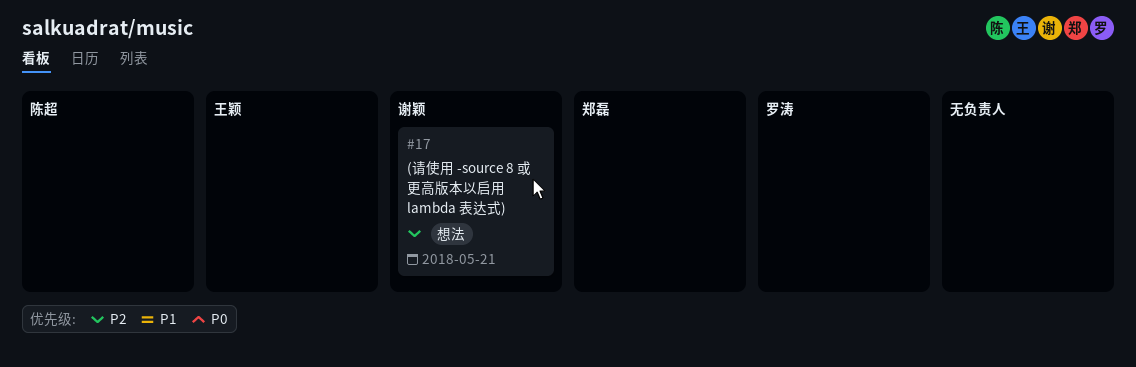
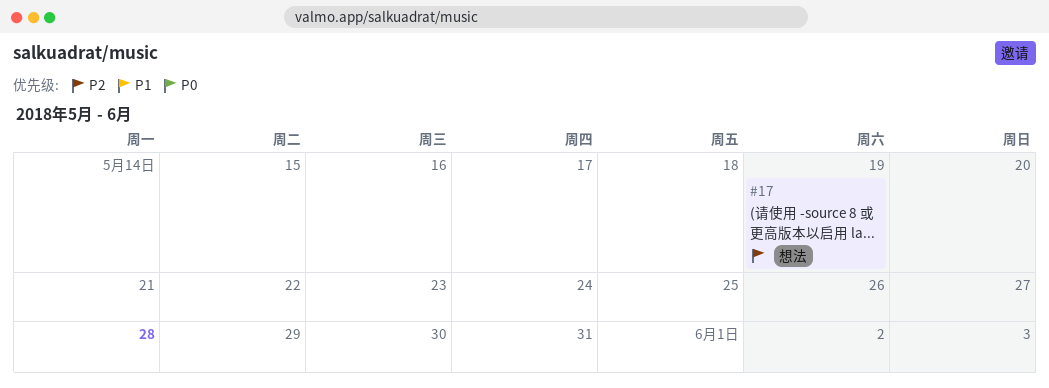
#17, due: May 21 -> May 19

